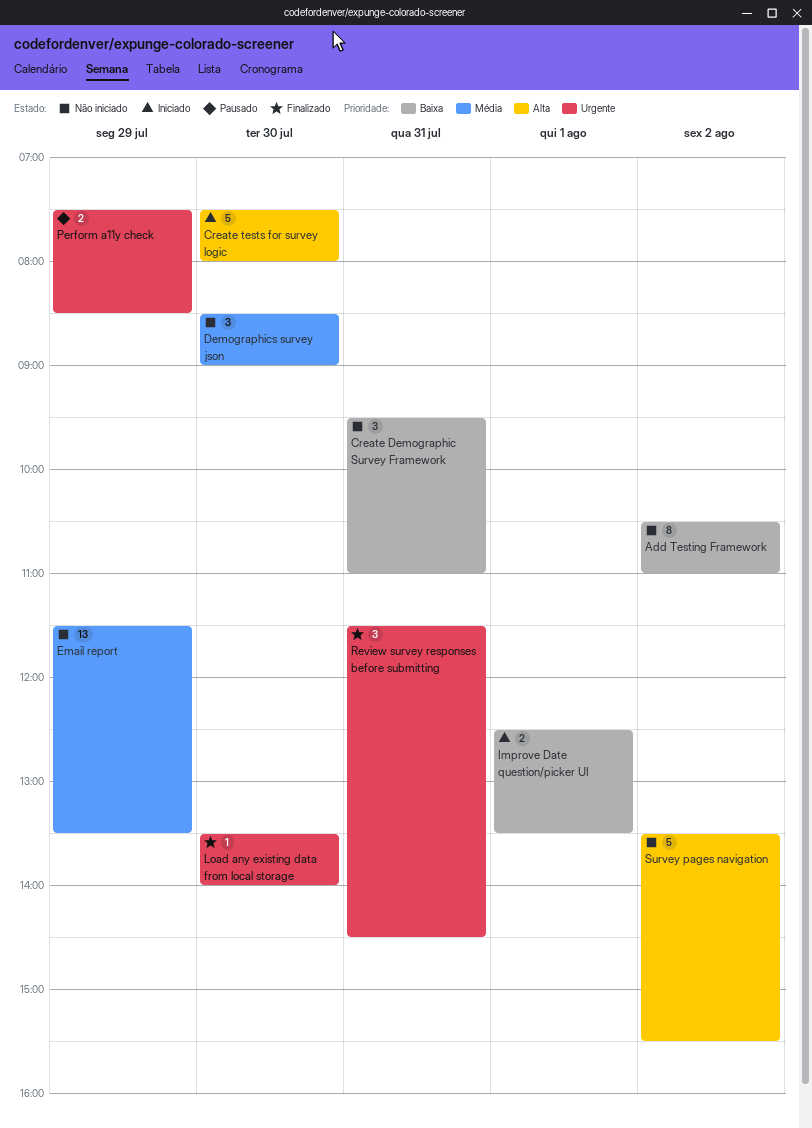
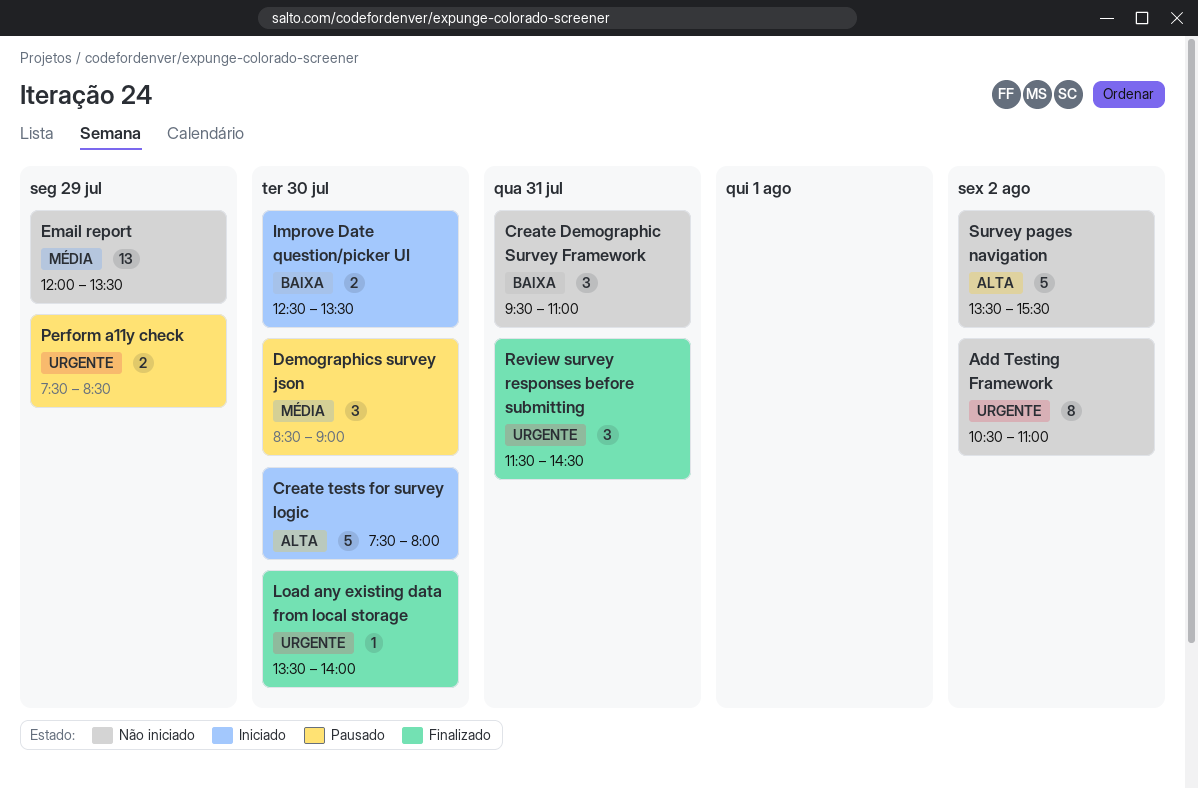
Add Testing Framework, priority: Baixa -> Urgente
Demographics survey json, status: Não iniciado -> Pausado
Email report, begins: 11:30 -> 12:00
Improve Date question/picker UI, day: Aug 1 -> Jul 30

